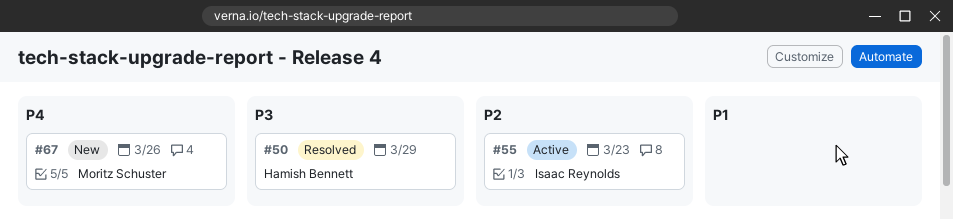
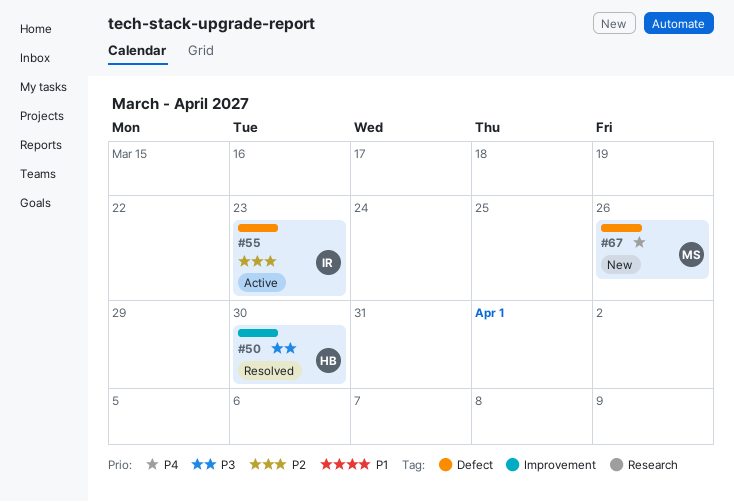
#50, due: Mar 29 -> Mar 30

